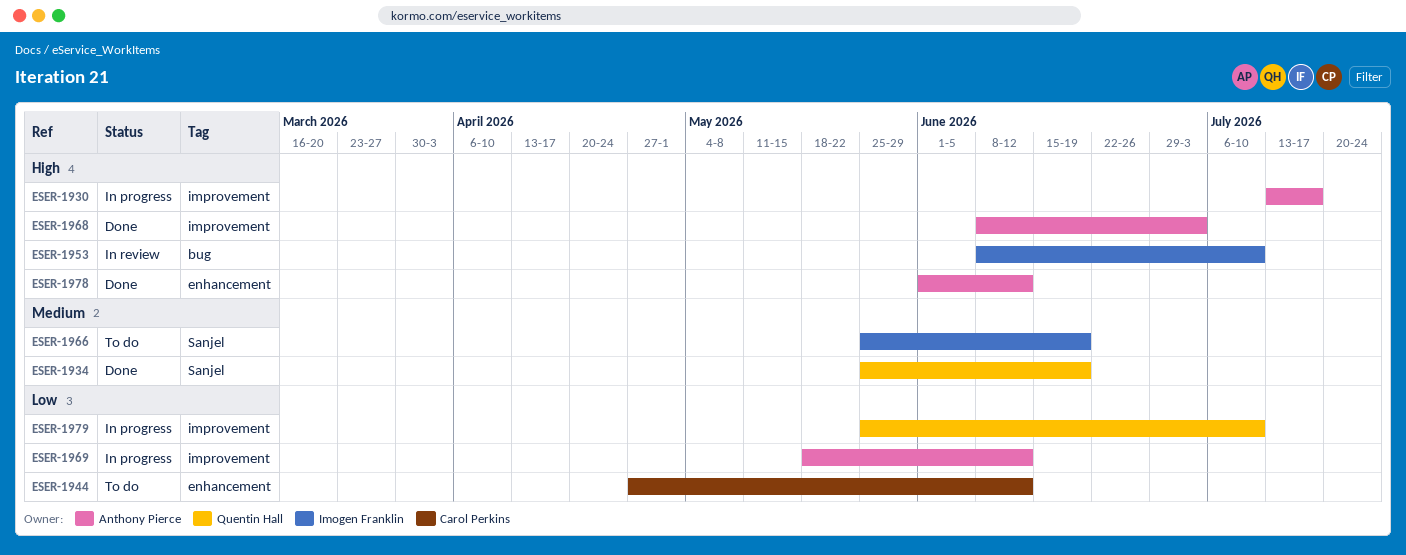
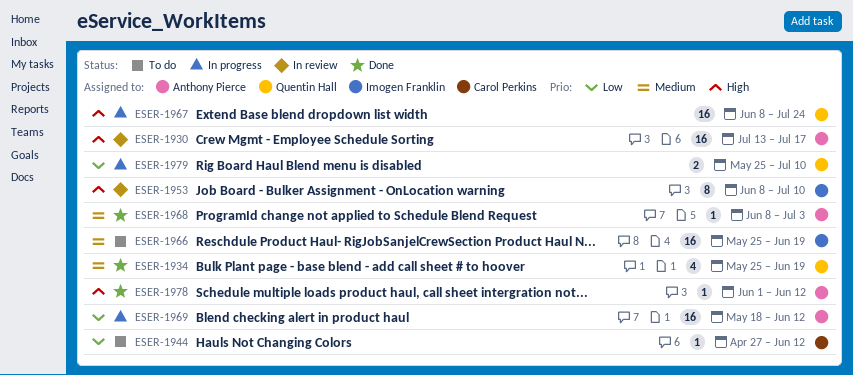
ESER-1930, status: In progress -> In review
ESER-1967: none -> present
ESER-1968, priority: High -> Medium

